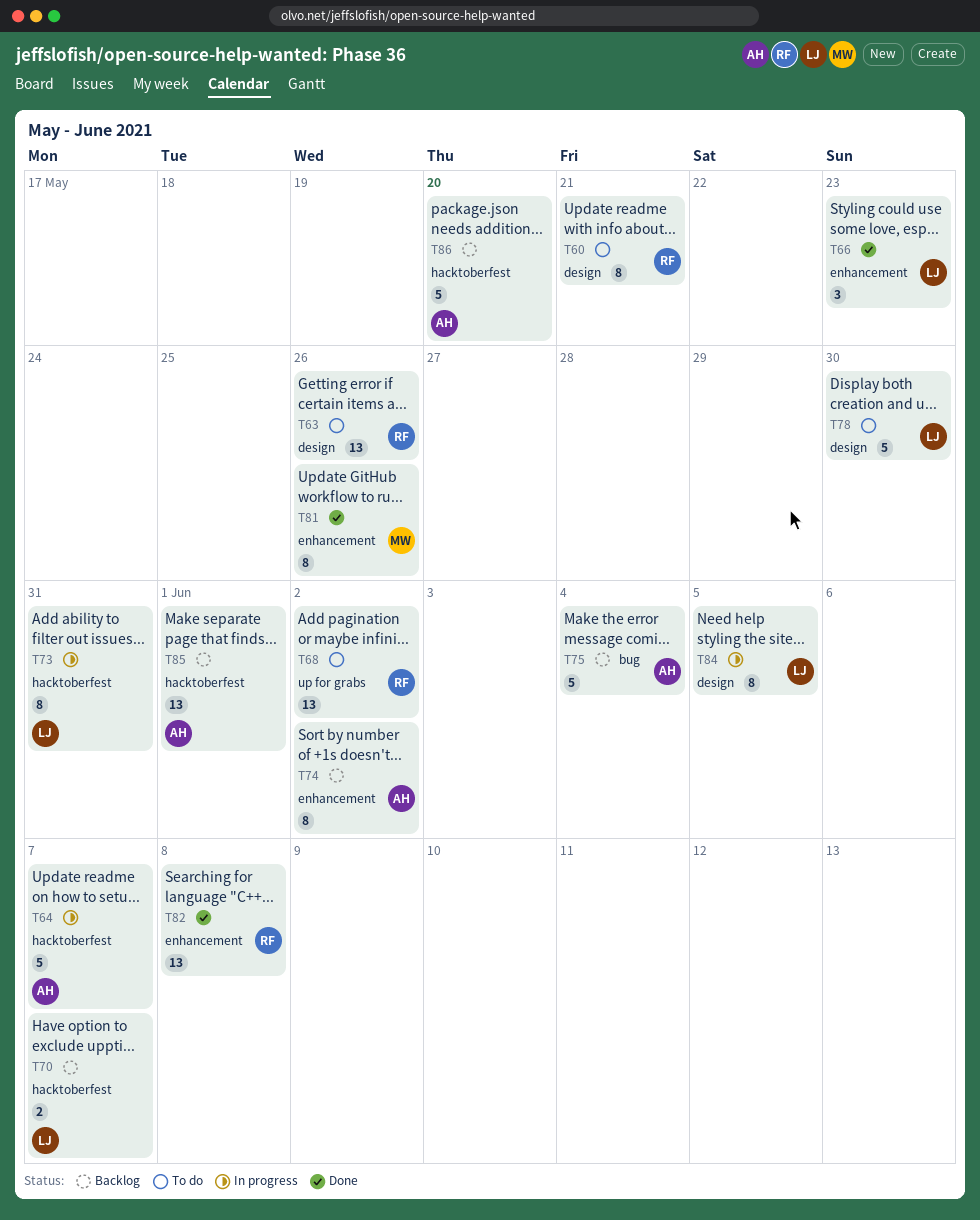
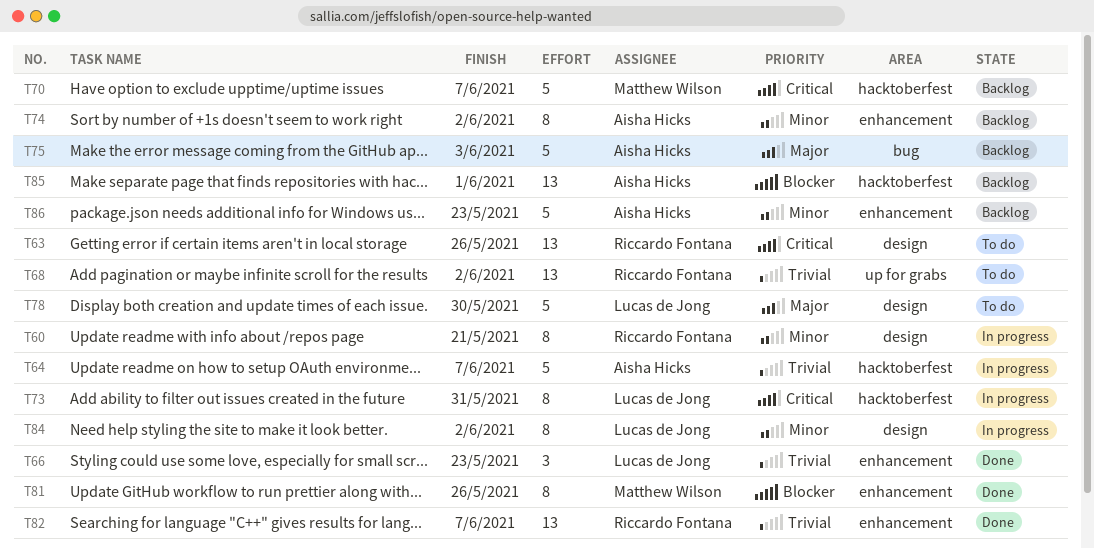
T60, status: To do -> In progress
T70, owner: Lucas de Jong -> Matthew Wilson
T70, estimate: 2 -> 5
T75, due: Jun 4 -> Jun 3
T82, due: Jun 8 -> Jun 7
T84, due: Jun 5 -> Jun 2
T86, label: hacktoberfest -> enhancement
T86, due: May 20 -> May 23

